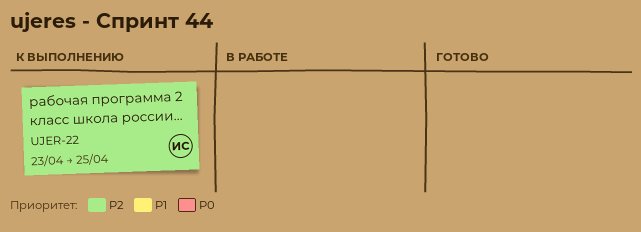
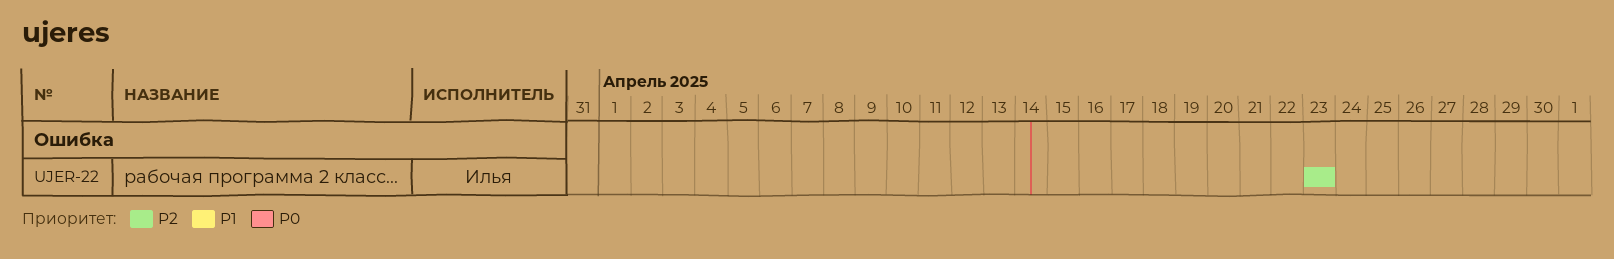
UJER-22, due: Apr 25 -> Apr 23

